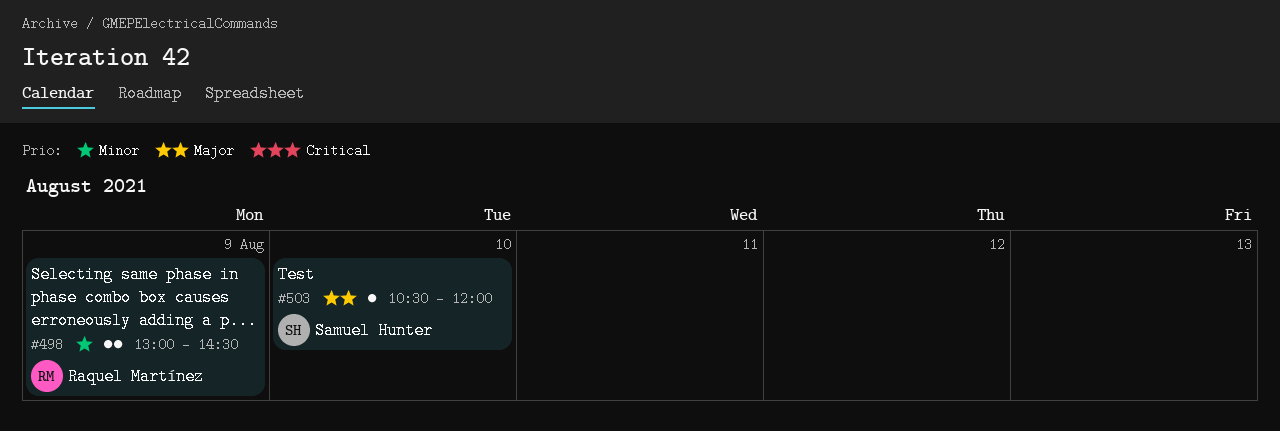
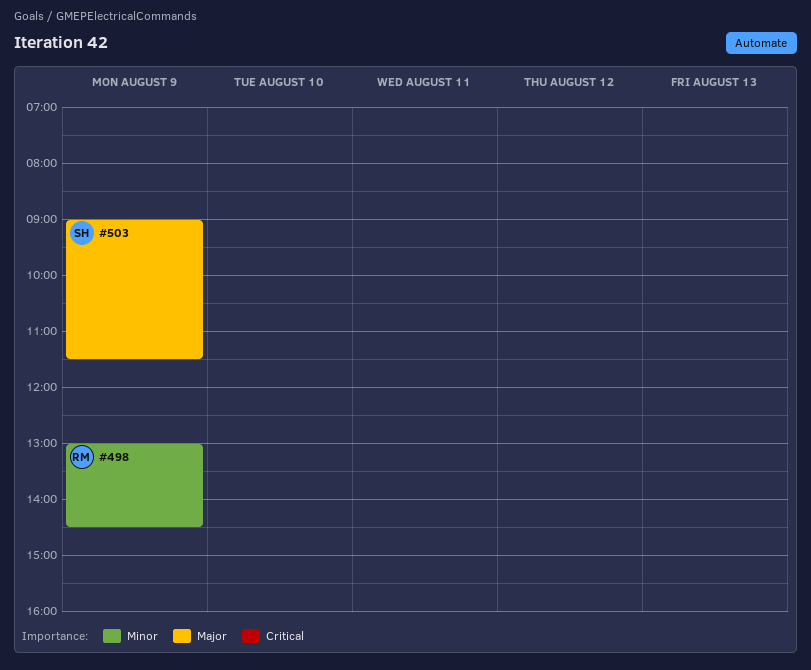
#503, day: Aug 10 -> Aug 9
#503, begins: 10:30 -> 09:00
#503, ends: 12:00 -> 11:30

